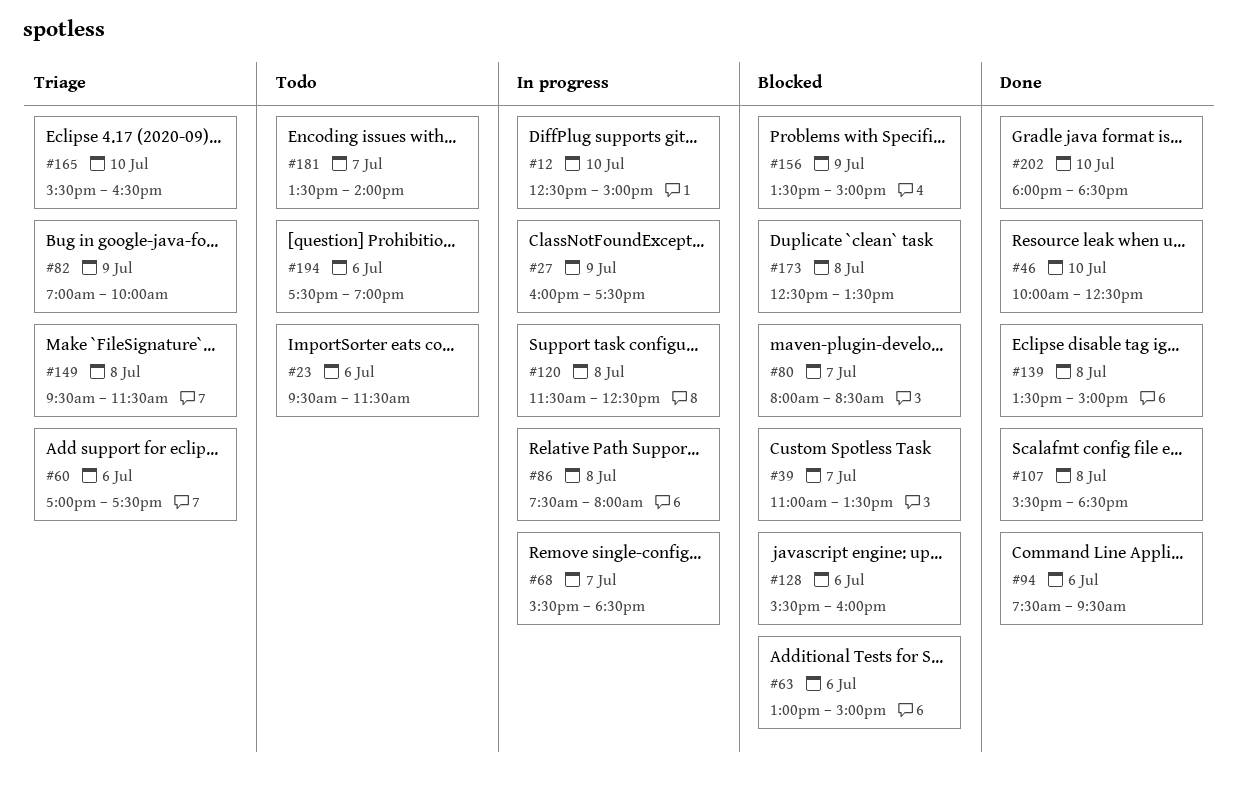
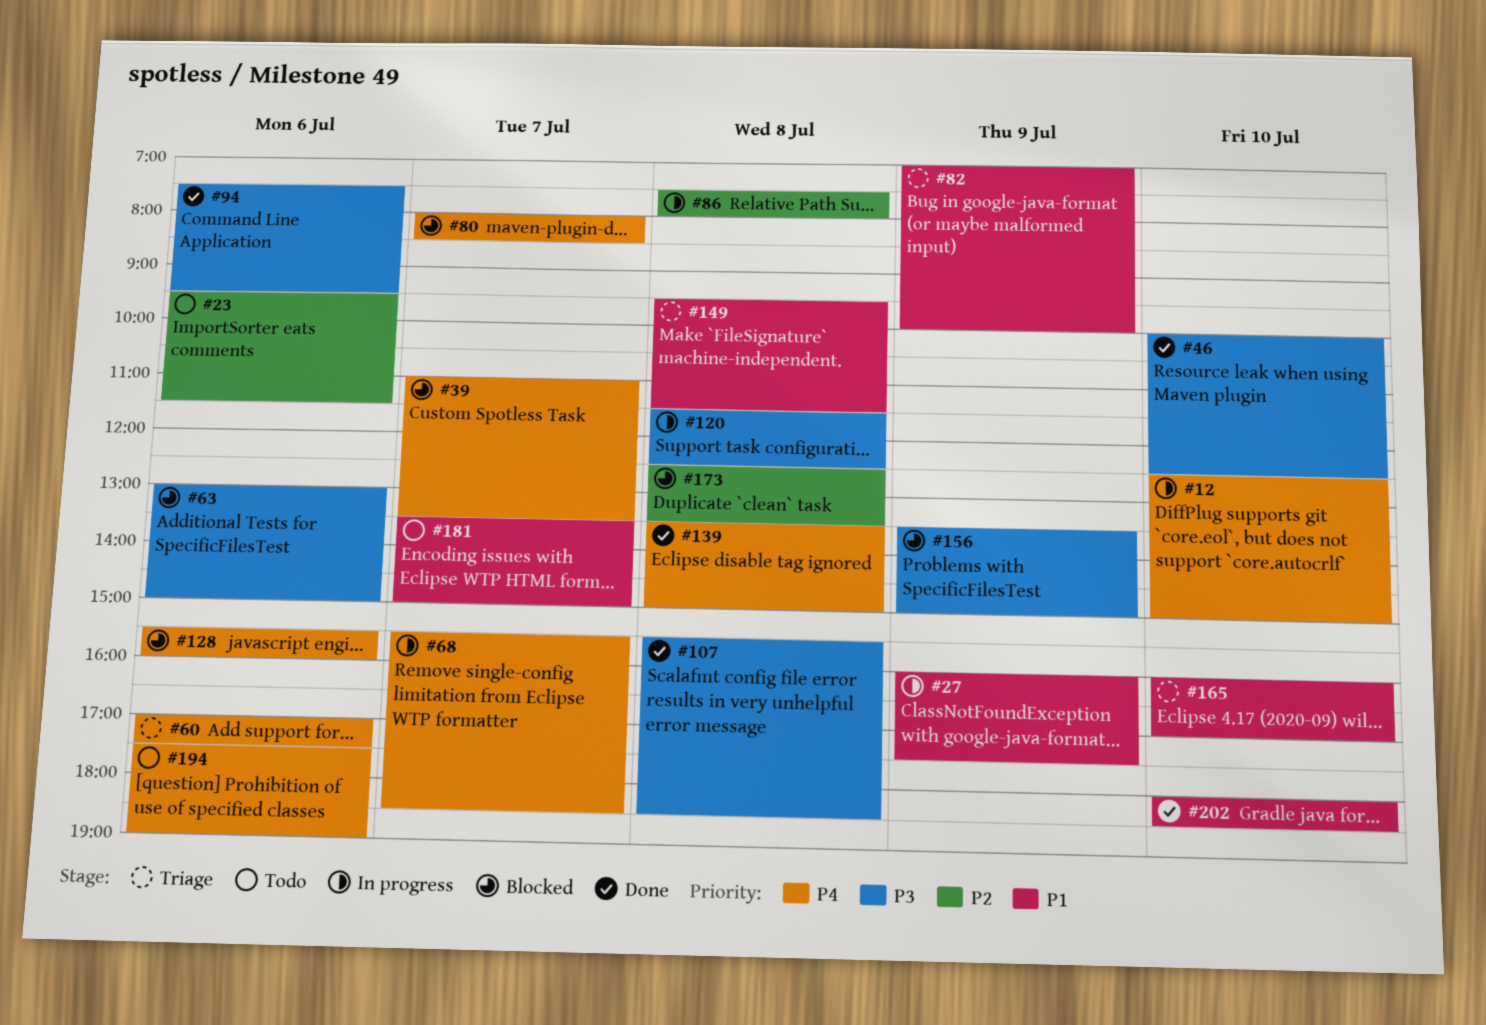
#165, begins: 15:30 -> 16:00
#165, ends: 16:30 -> 17:00
#181, ends: 14:00 -> 15:00

